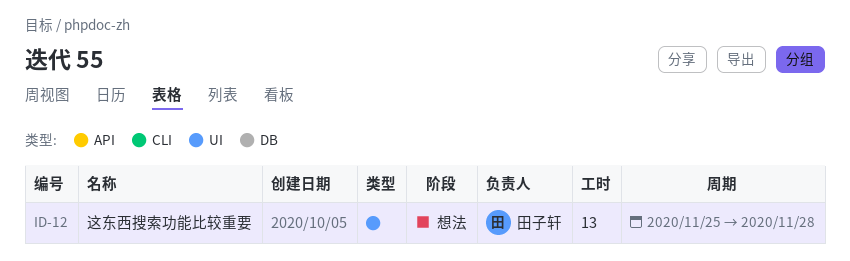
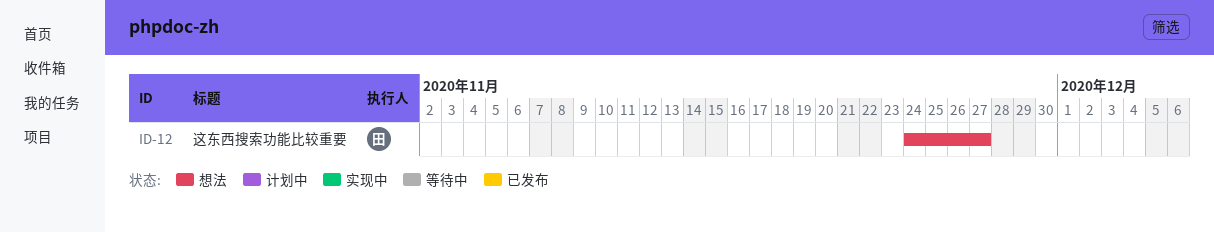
ID-12, start: Nov 25 -> Nov 24
ID-12, due: Nov 28 -> Nov 27

